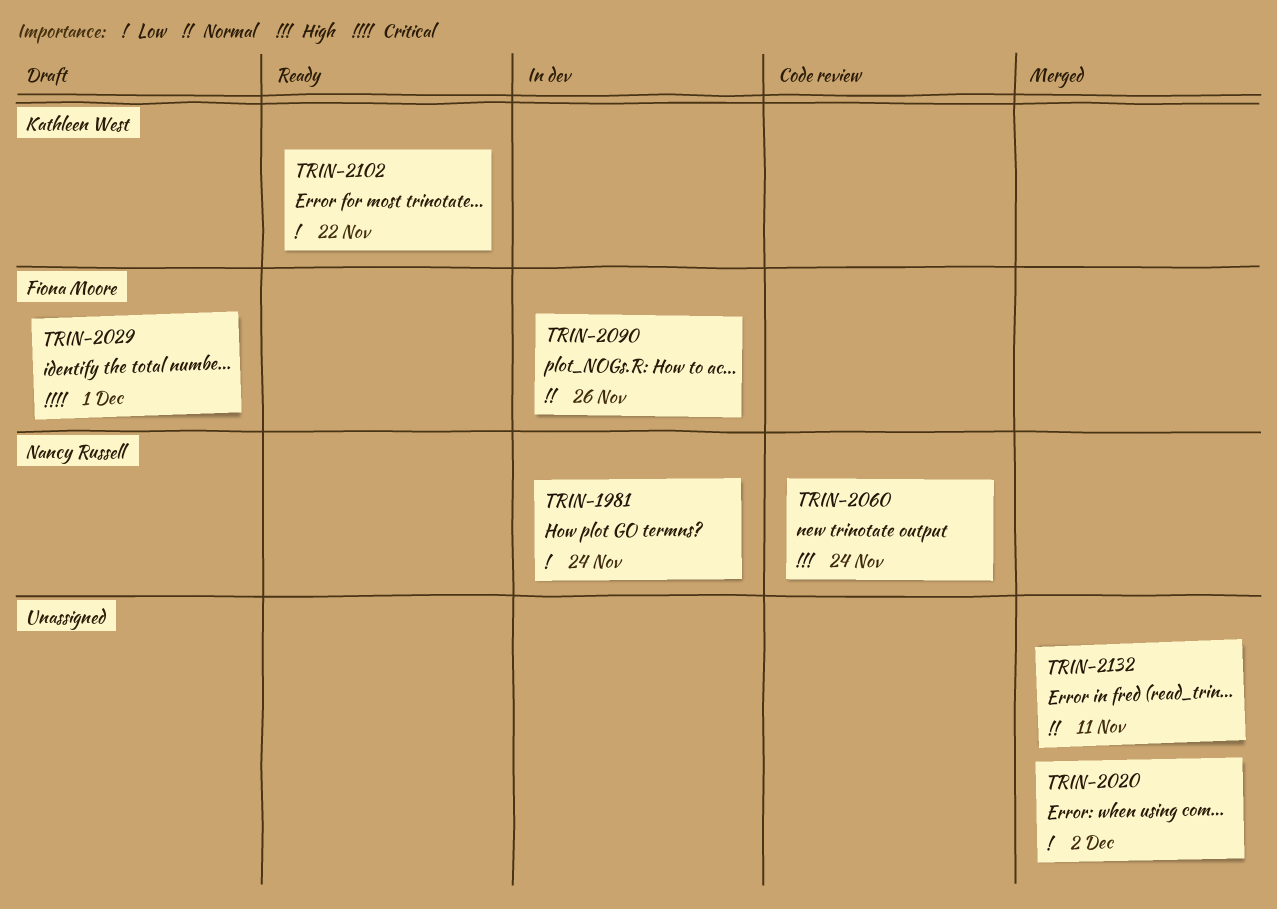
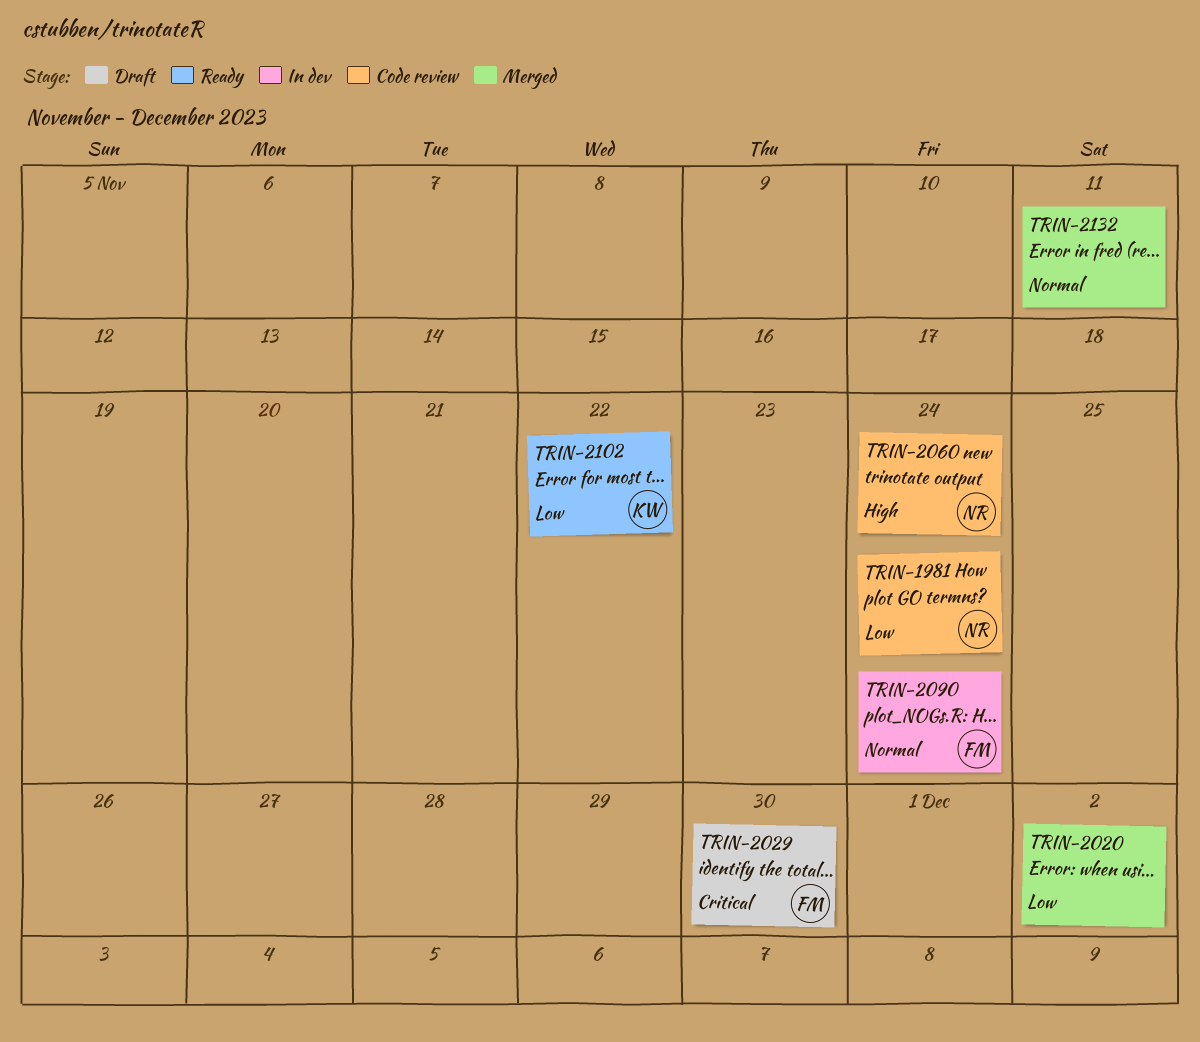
TRIN-1981, status: In dev -> Code review
TRIN-2029, due: Dec 1 -> Nov 30
TRIN-2090, due: Nov 26 -> Nov 24

